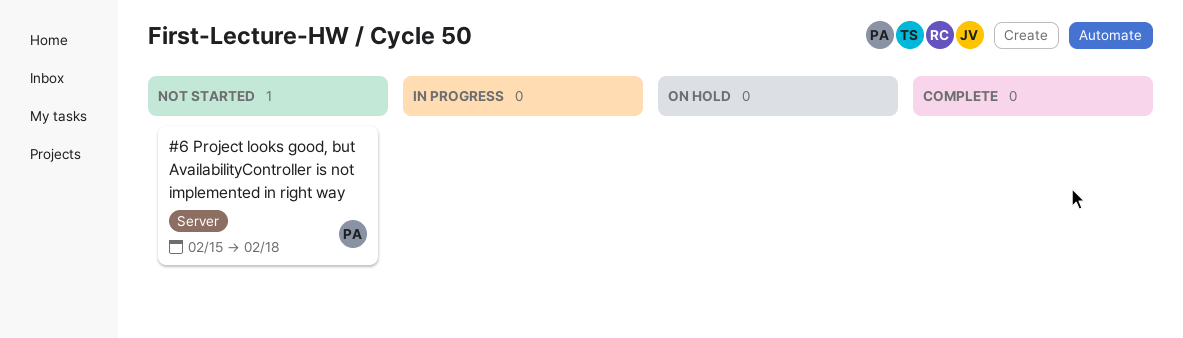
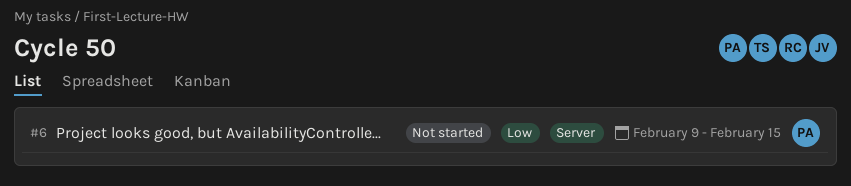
#6, start: Feb 15 -> Feb 9
#6, due: Feb 18 -> Feb 15

